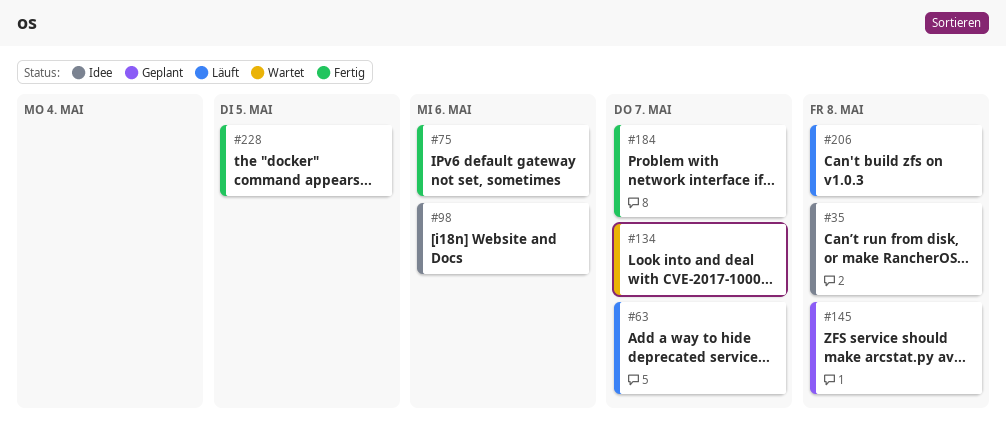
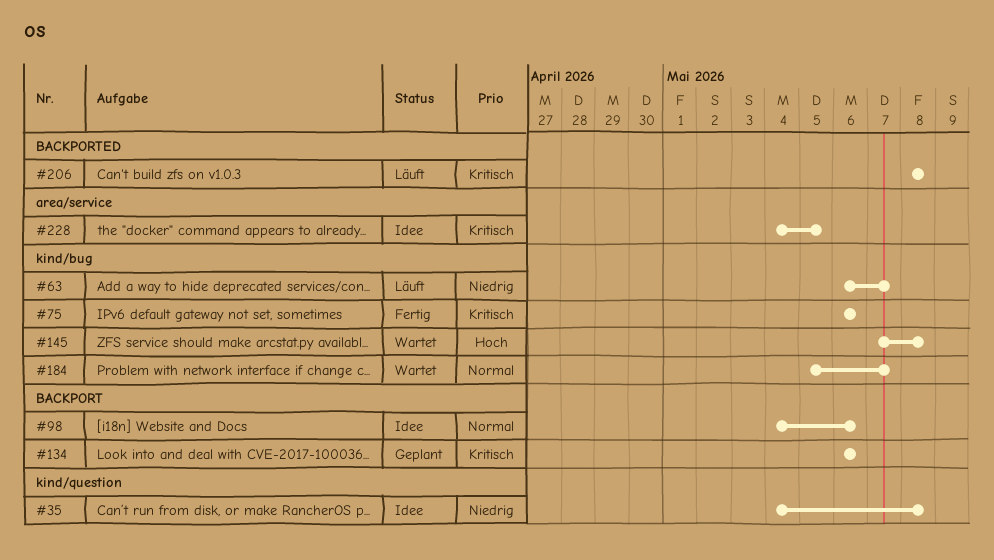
#134, status: Wartet -> Geplant
#134, due: May 7 -> May 6
#145, status: Geplant -> Wartet
#184, status: Fertig -> Wartet
#228, status: Fertig -> Idee

